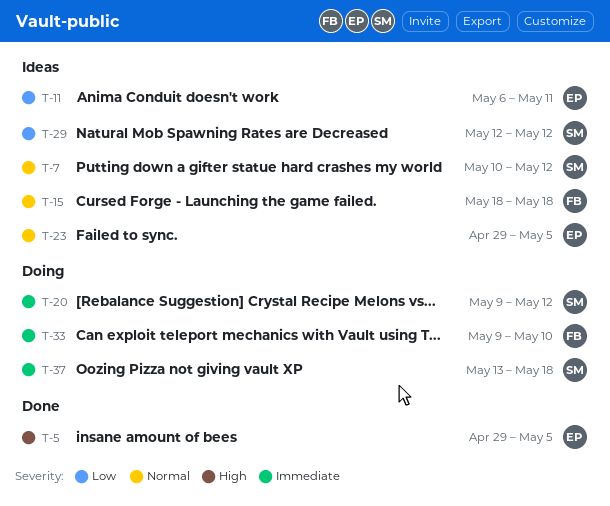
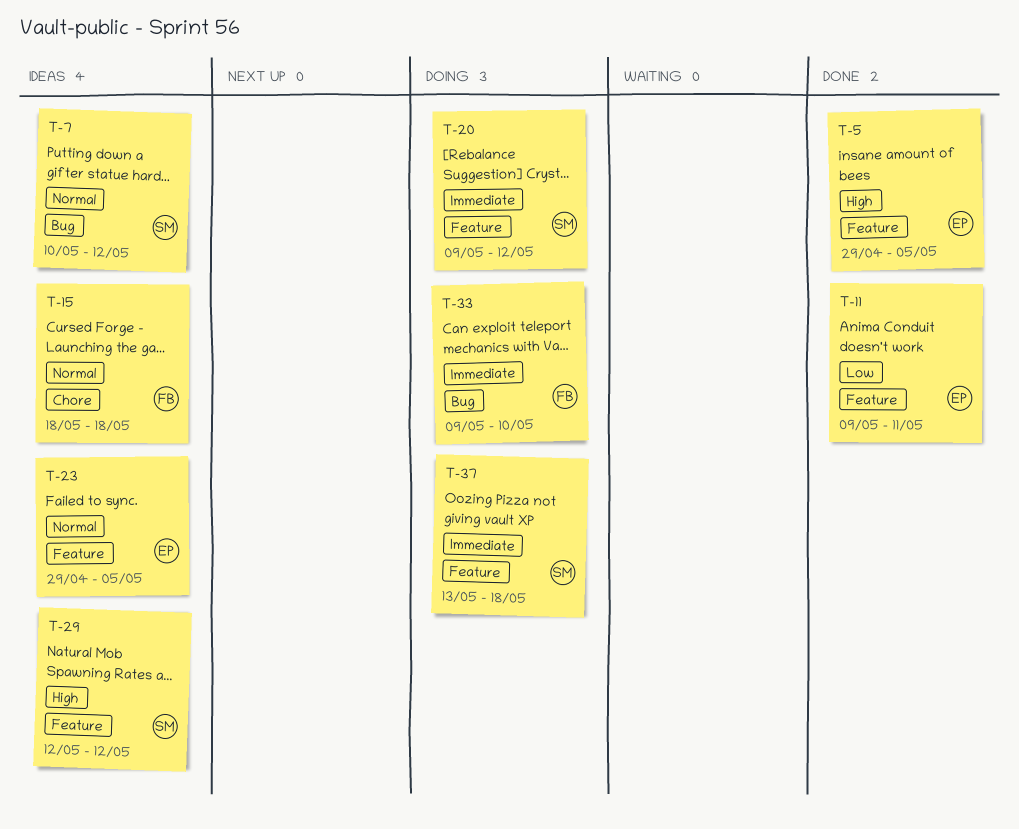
T-11, status: Ideas -> Done
T-11, start: May 6 -> May 9
T-29, priority: Low -> High

